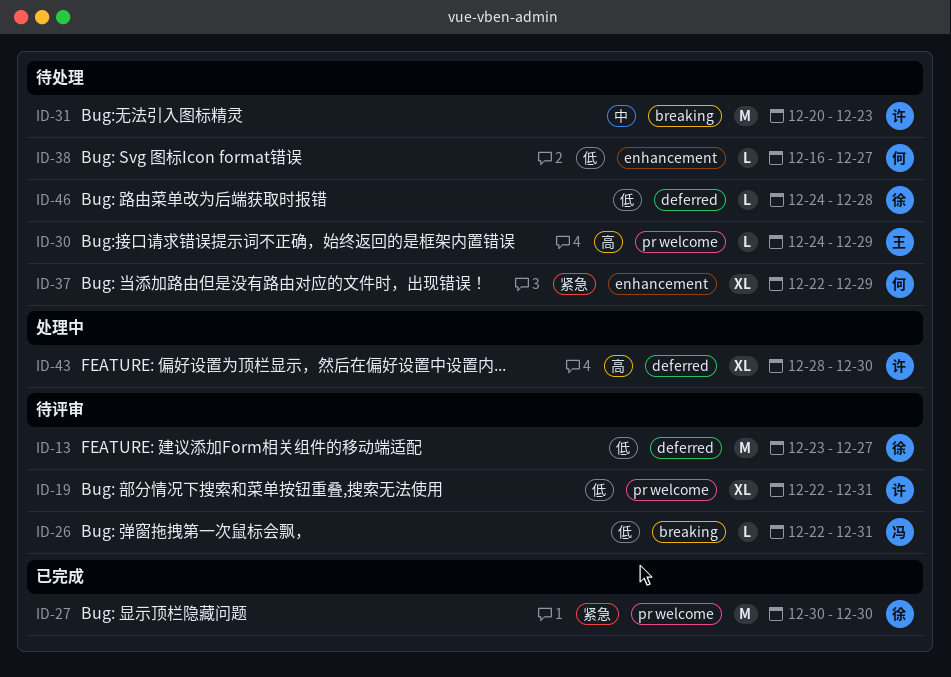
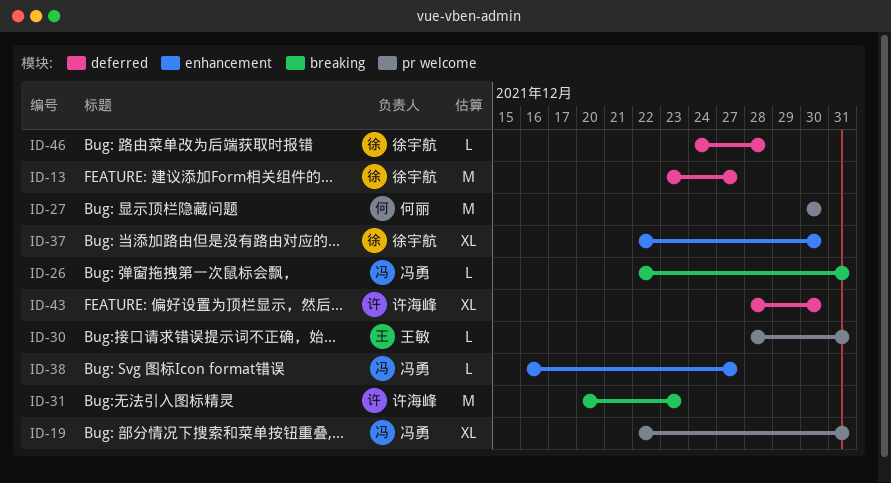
ID-19, owner: 许海峰 -> 冯勇
ID-27, owner: 徐宇航 -> 何丽
ID-30, start: Dec 24 -> Dec 28
ID-30, due: Dec 29 -> Dec 31
ID-37, owner: 何丽 -> 徐宇航
ID-37, due: Dec 29 -> Dec 30
ID-38, owner: 何丽 -> 冯勇

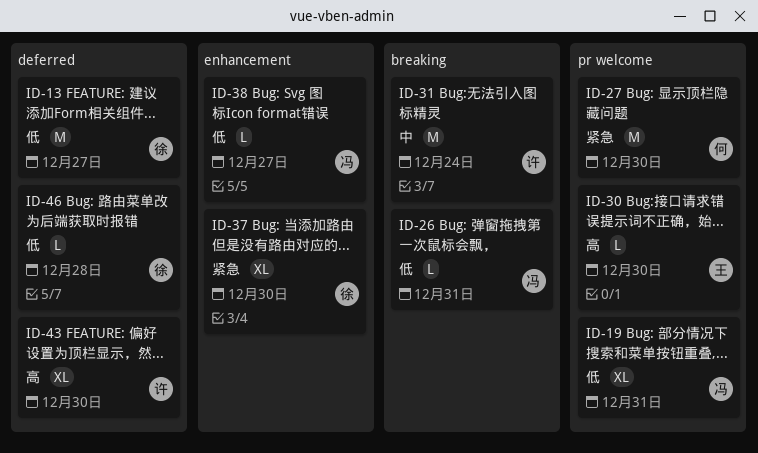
ID-30, due: Dec 31 -> Dec 30
ID-31, due: Dec 23 -> Dec 24

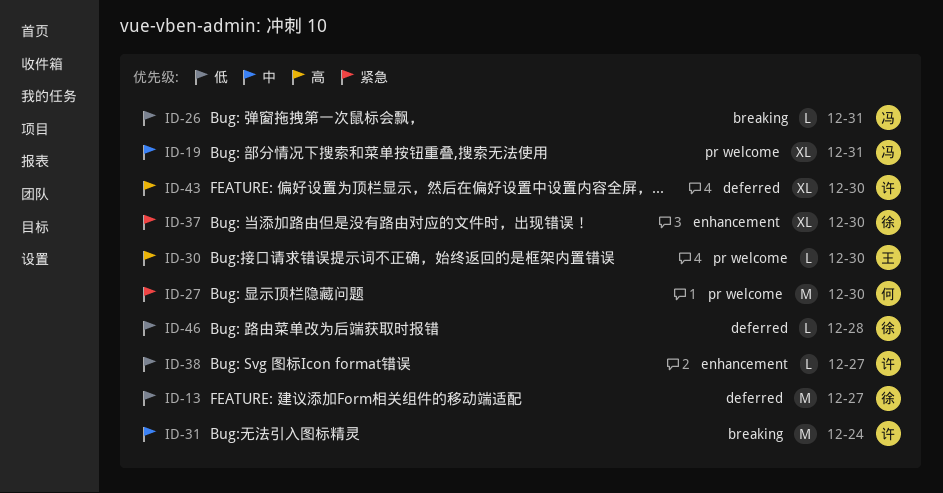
ID-19, priority: 低 -> 中
ID-38, owner: 冯 -> 许

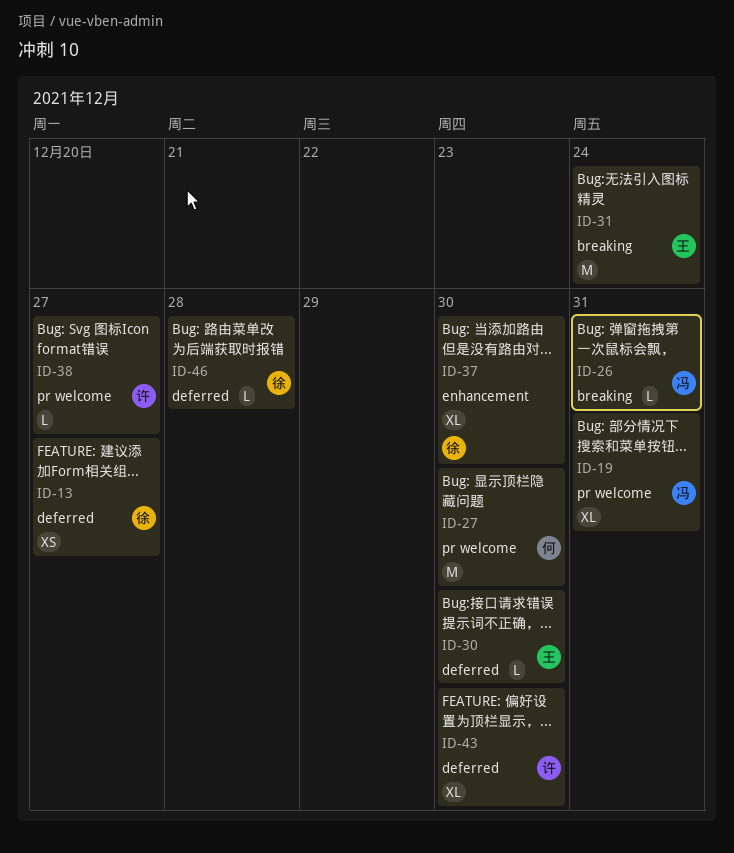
ID-13, estimate: M -> XS
ID-30, label: pr welcome -> deferred
ID-31, owner: 许 -> 王
ID-38, label: enhancement -> pr welcome

